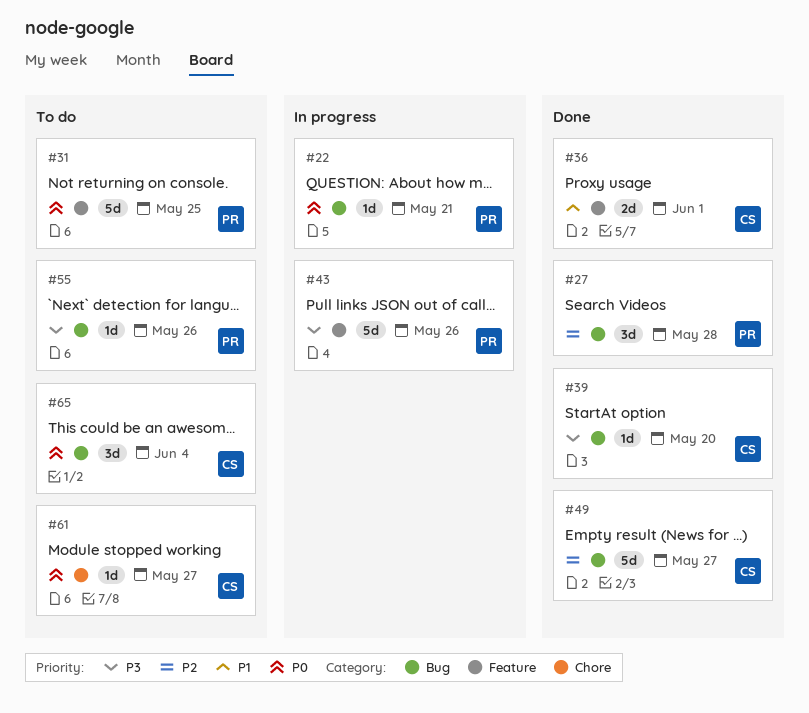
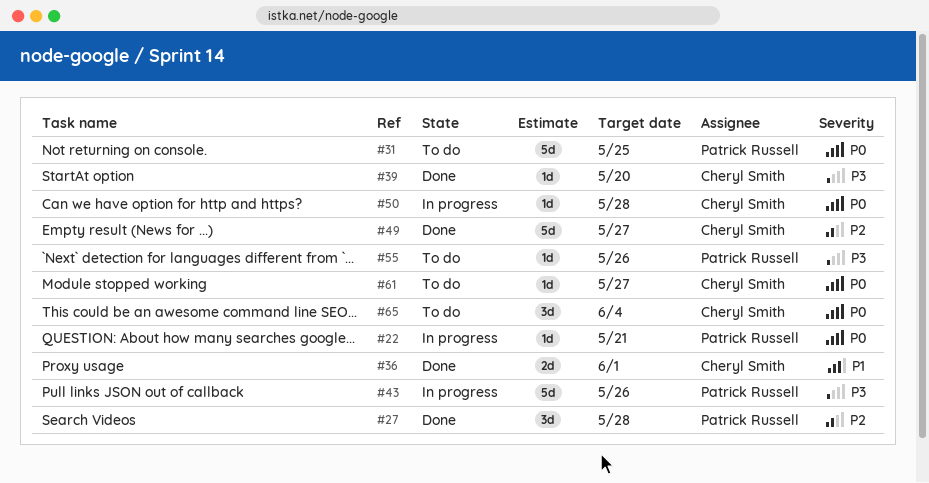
#50: none -> present

